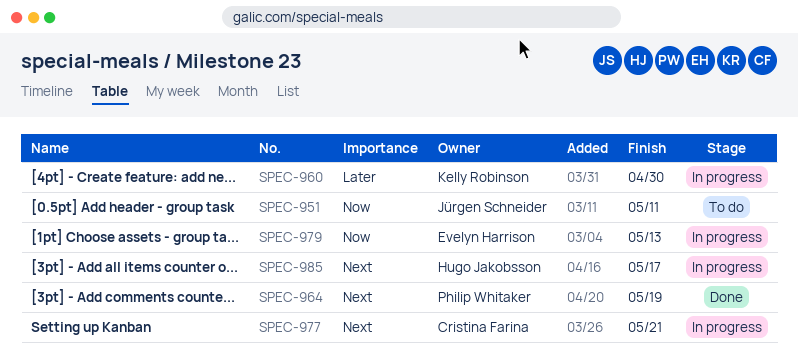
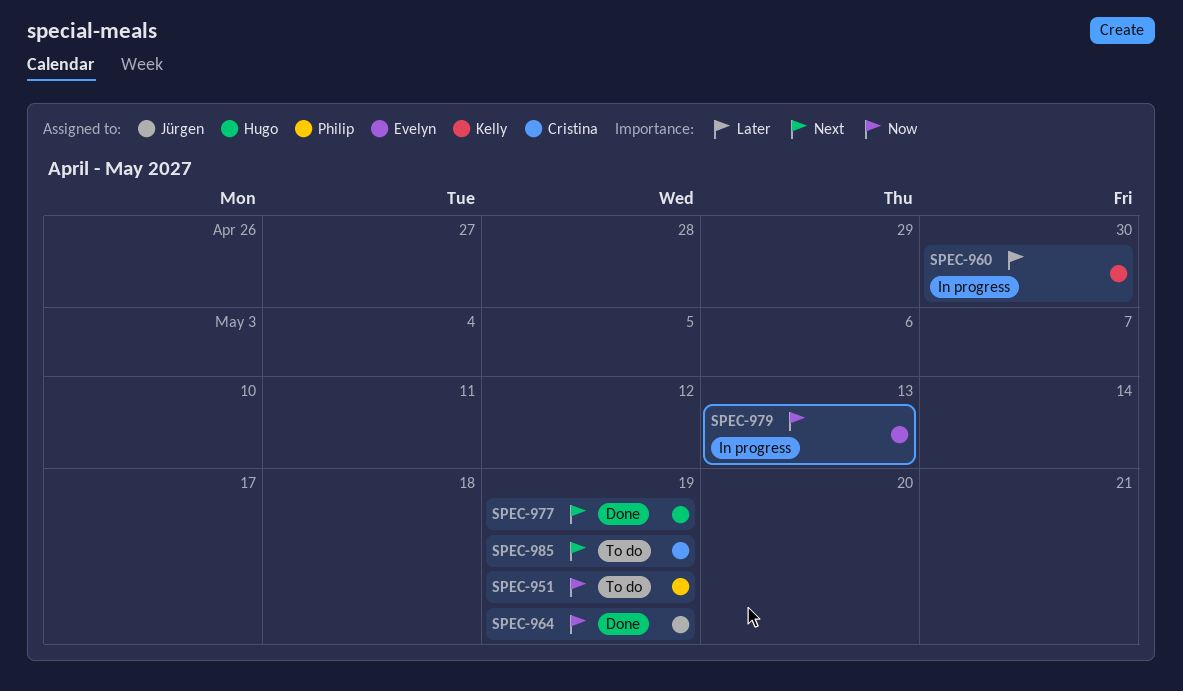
SPEC-951, owner: Jürgen Schneider -> Philip Whitaker
SPEC-951, due: May 11 -> May 19
SPEC-964, owner: Philip Whitaker -> Jürgen Schneider
SPEC-964, priority: Next -> Now
SPEC-977, status: In progress -> Done
SPEC-977, owner: Cristina Farina -> Hugo Jakobsson
SPEC-977, due: May 21 -> May 19
SPEC-985, status: In progress -> To do
SPEC-985, owner: Hugo Jakobsson -> Cristina Farina
SPEC-985, due: May 17 -> May 19

